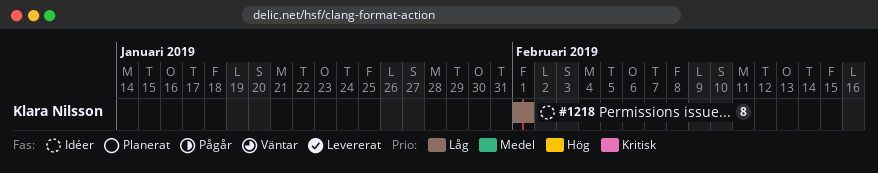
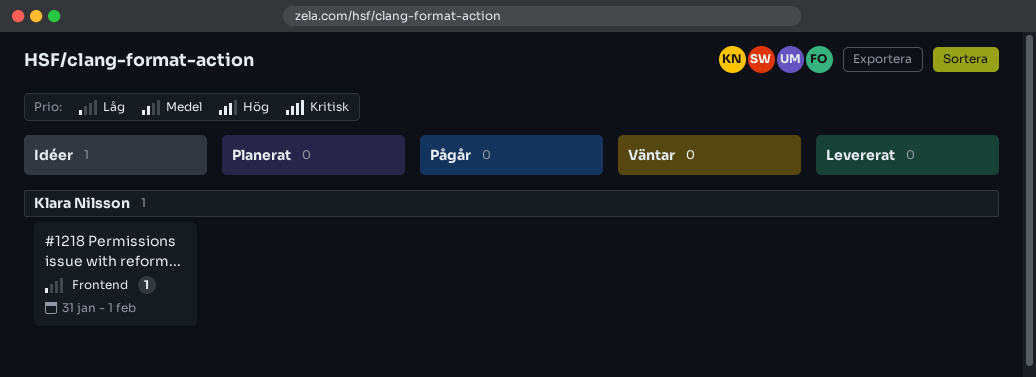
#1218, estimate: 8 -> 1
#1218, start: Feb 1 -> Jan 31

